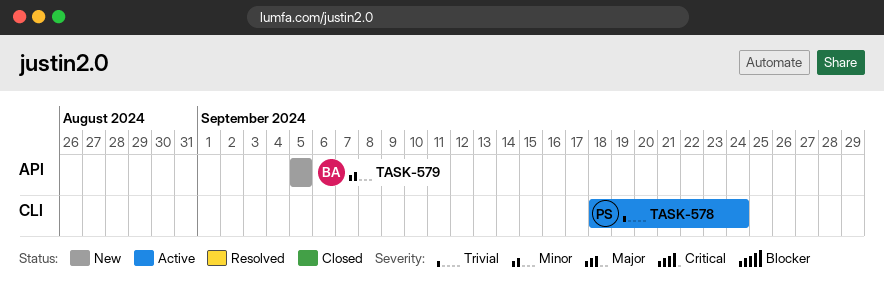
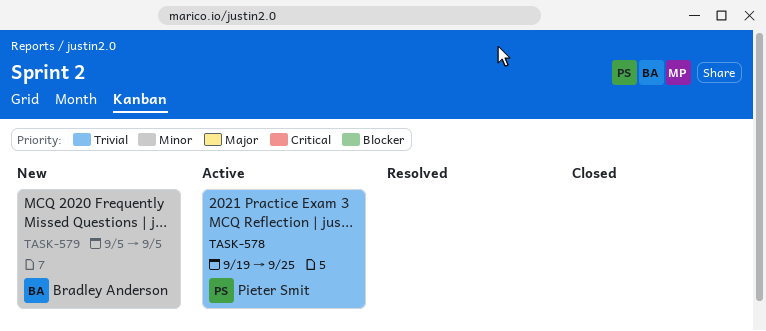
TASK-578, start: Sep 18 -> Sep 19
TASK-578, due: Sep 24 -> Sep 25

